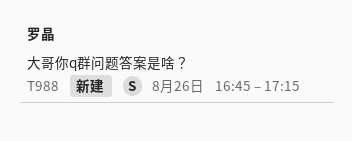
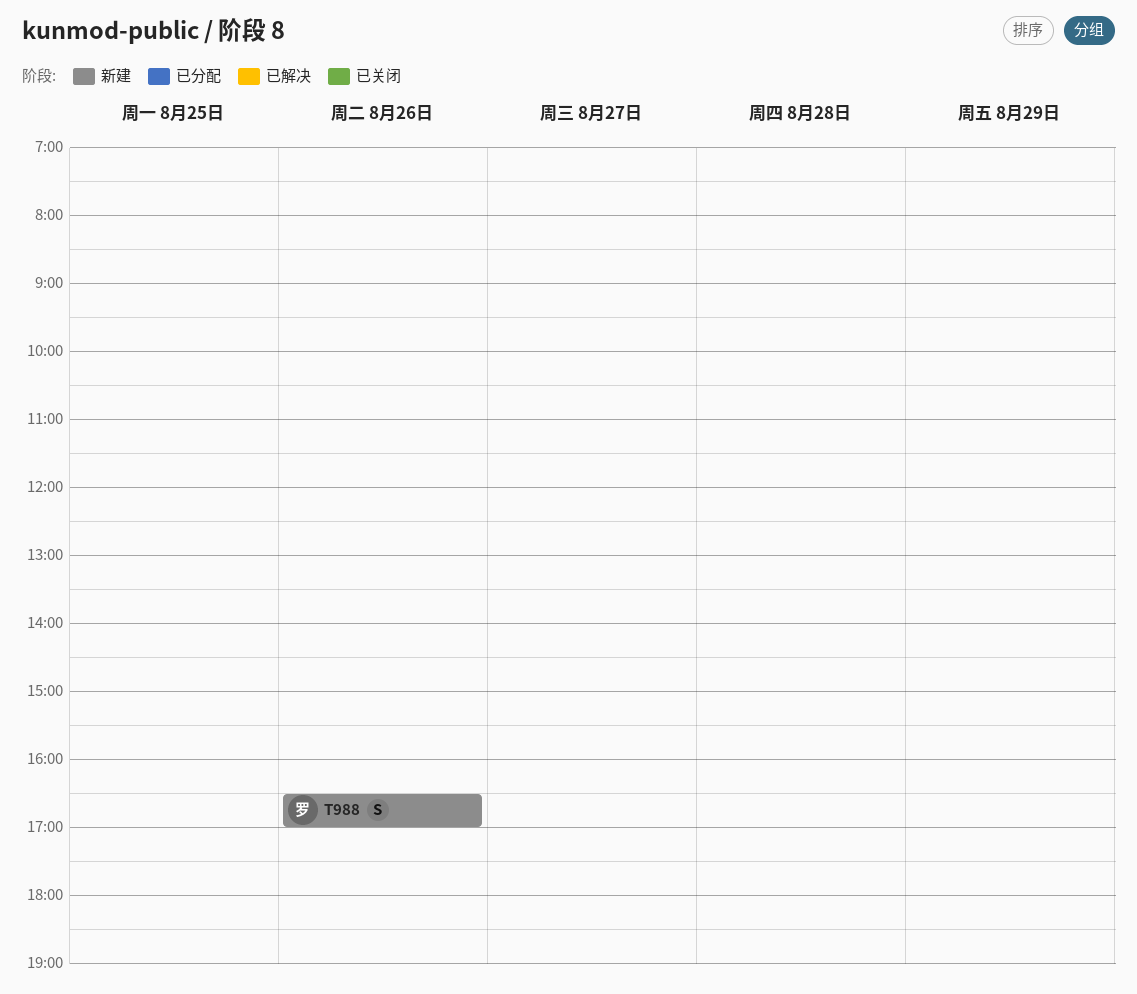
T988, begins: 16:45 -> 16:30
T988, ends: 17:15 -> 17:00

